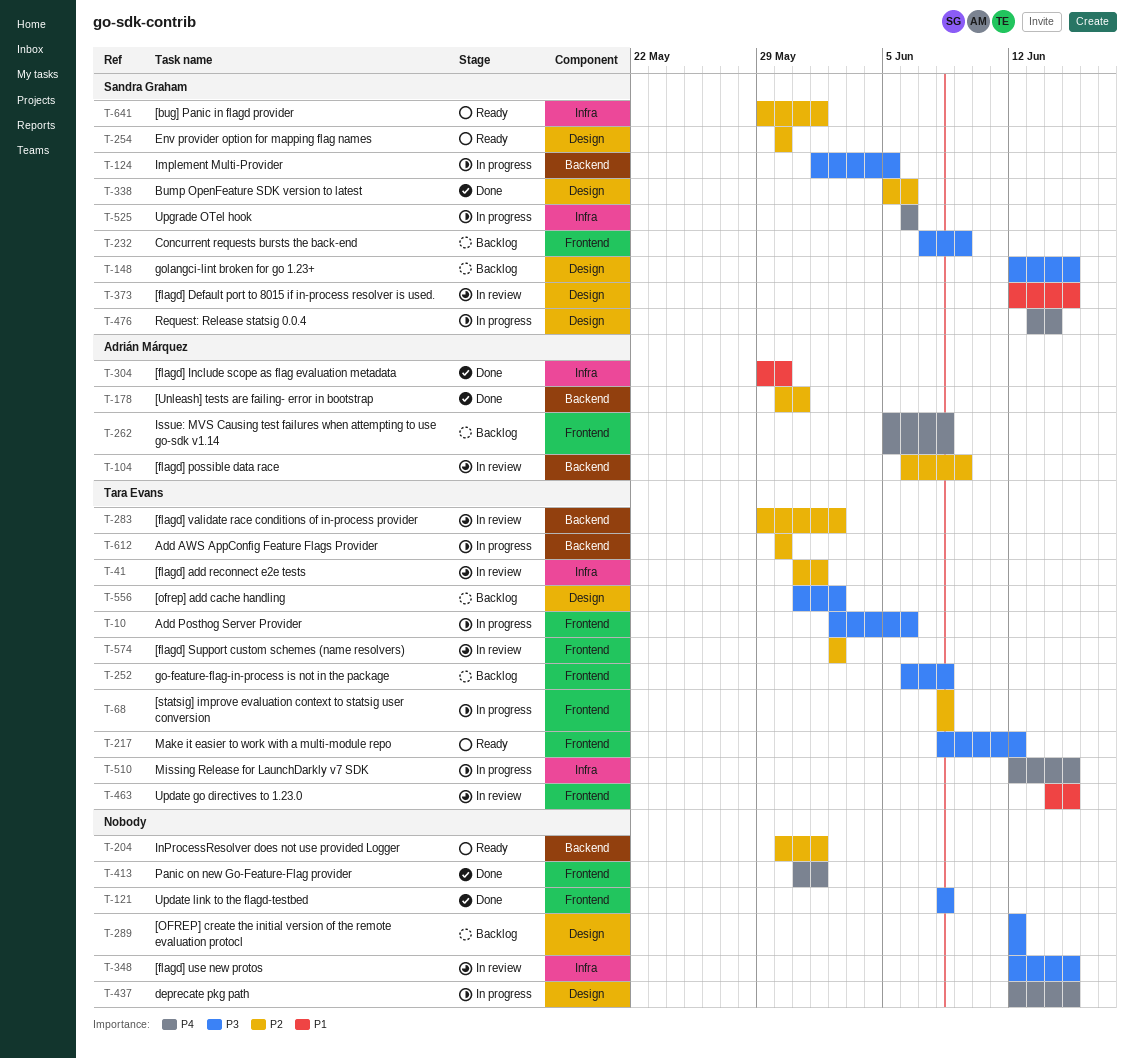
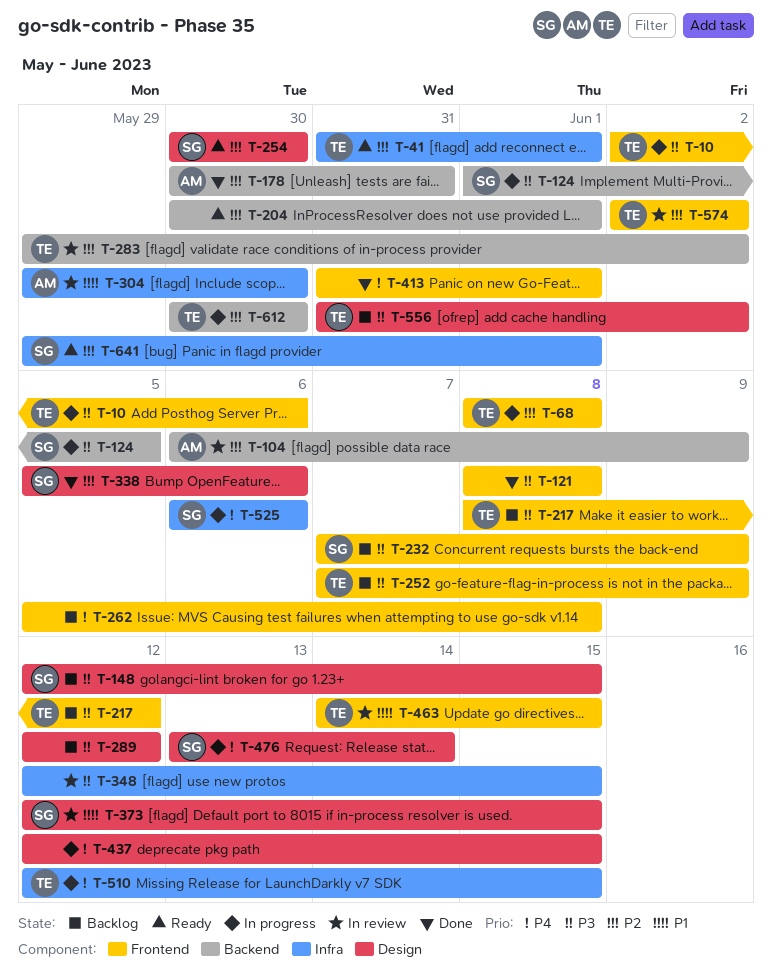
T-41, status: In review -> Ready
T-217, status: Ready -> Backlog
T-252, start: Jun 6 -> Jun 7
T-252, due: Jun 8 -> Jun 9
T-262, owner: Adrián Márquez -> none
T-304, status: Done -> In review

